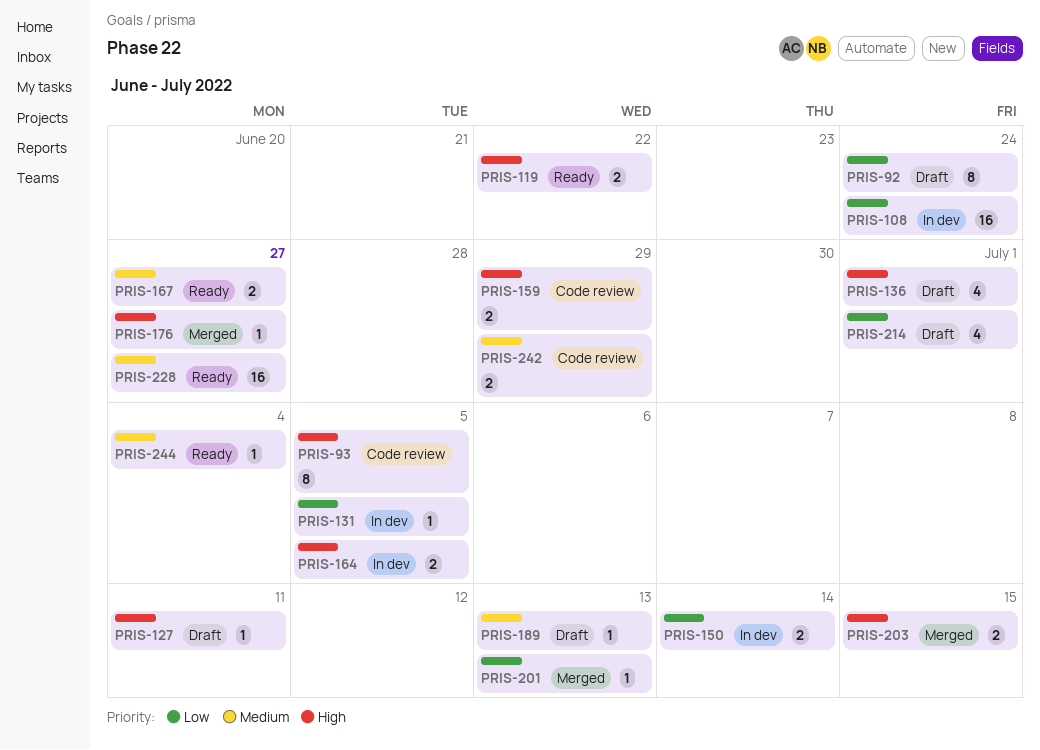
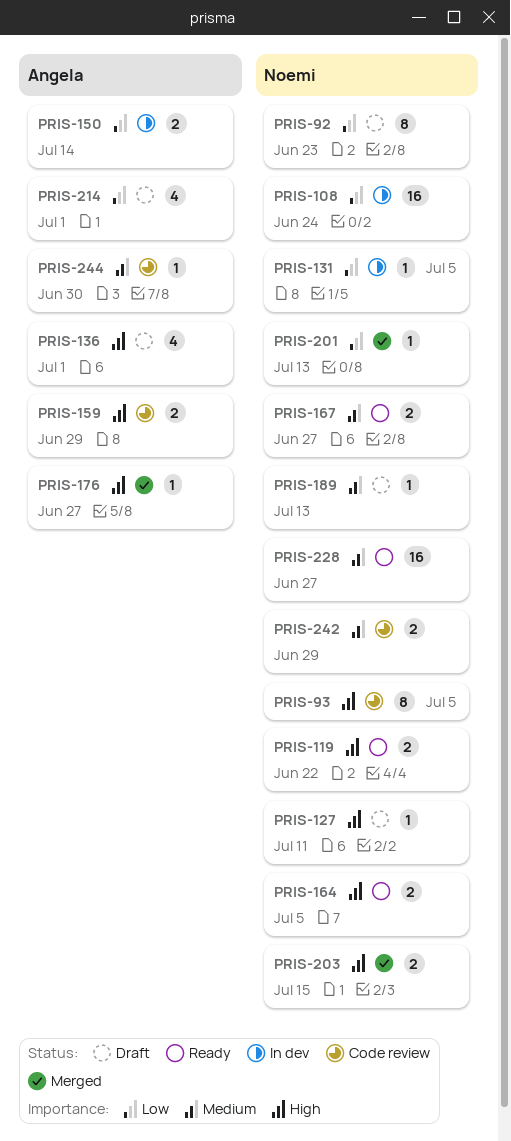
PRIS-92, due: Jun 24 -> Jun 23
PRIS-164, status: In dev -> Ready
PRIS-244, status: Ready -> Code review
PRIS-244, due: Jul 4 -> Jun 30

